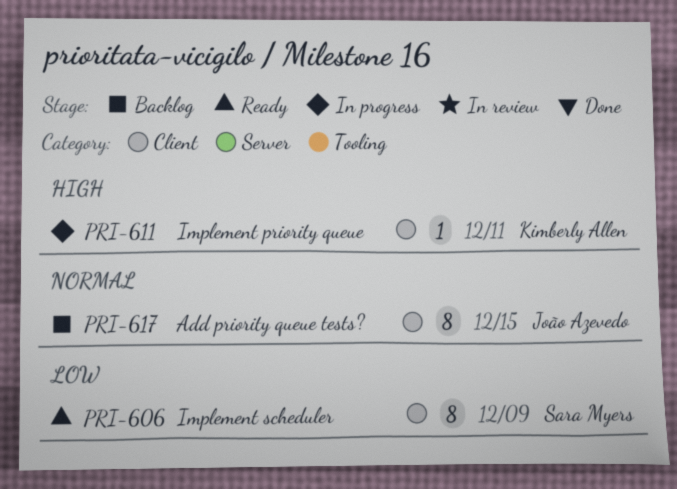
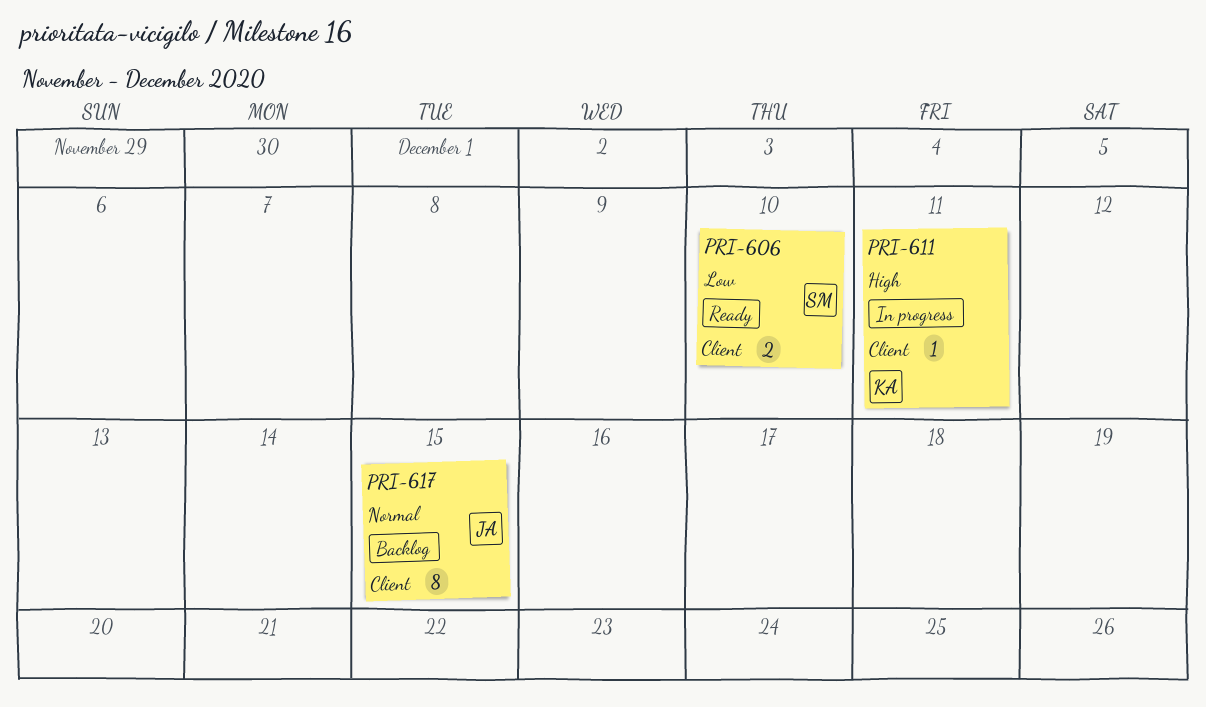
PRI-606, estimate: 8 -> 2
PRI-606, due: Dec 9 -> Dec 10

